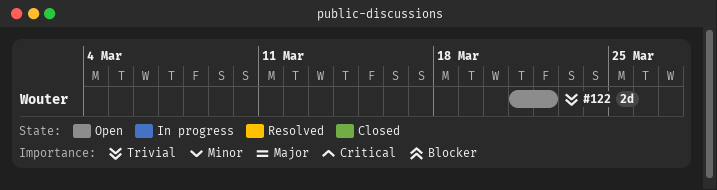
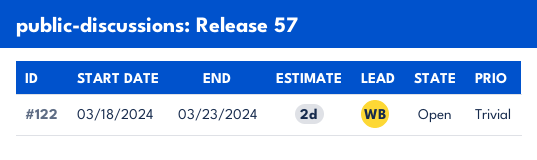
#122, start: Mar 21 -> Mar 18
#122, due: Mar 22 -> Mar 23

